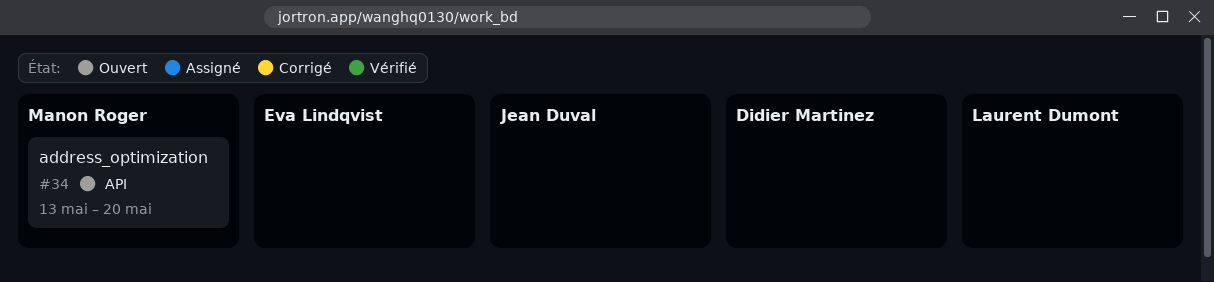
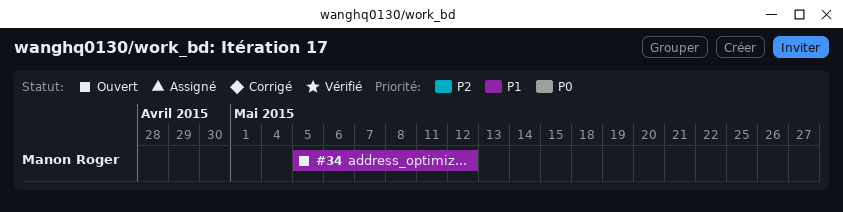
#34, start: May 13 -> May 5
#34, due: May 20 -> May 12

